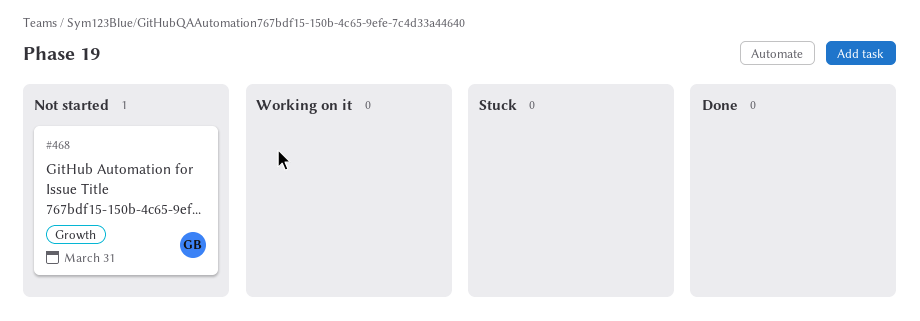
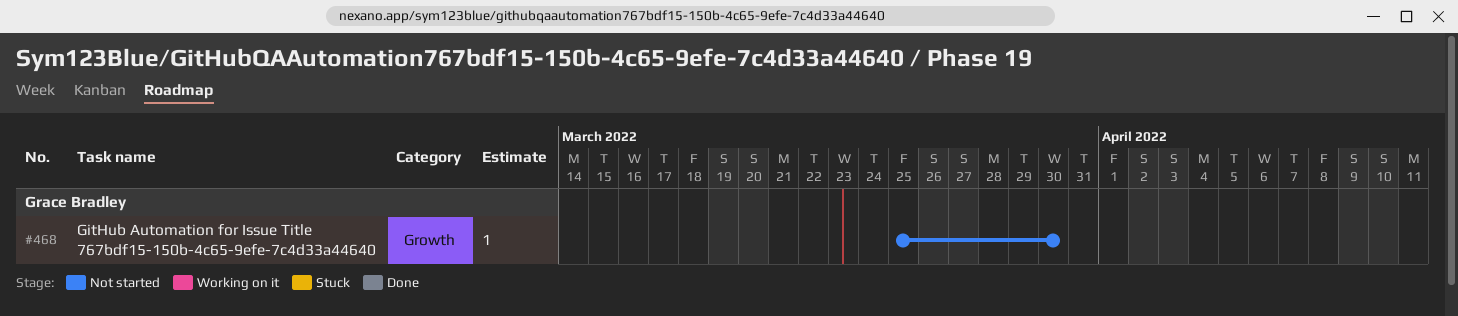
#468, due: Mar 31 -> Mar 30

